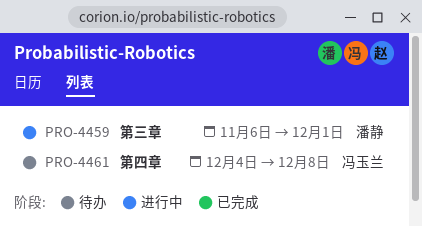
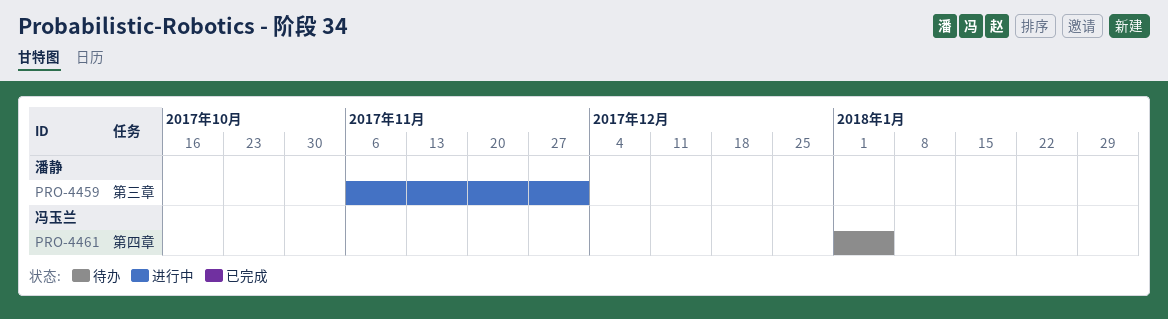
PRO-4461, start: Dec 4 -> Jan 1
PRO-4461, due: Dec 8 -> Jan 5

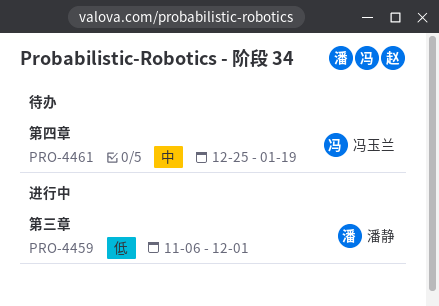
PRO-4461, start: Jan 1 -> Dec 25
PRO-4461, due: Jan 5 -> Jan 19

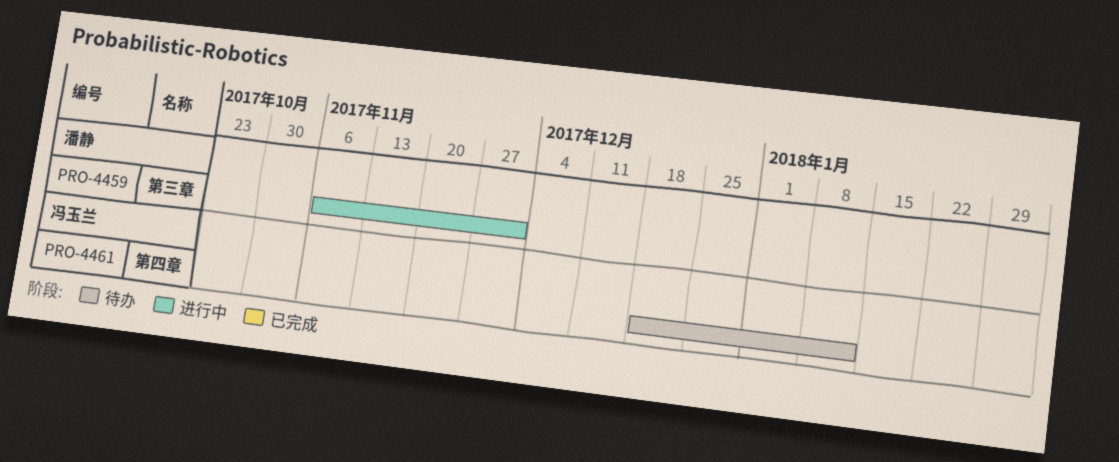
PRO-4461, start: Dec 25 -> Dec 18
PRO-4461, due: Jan 19 -> Jan 12

